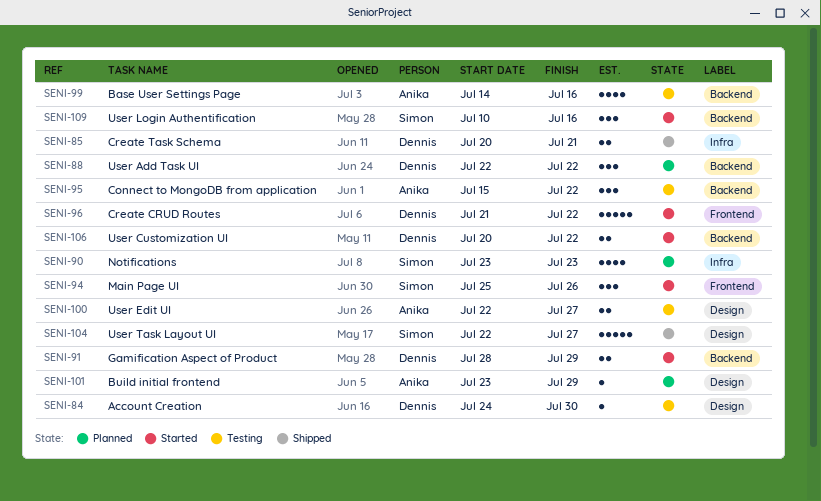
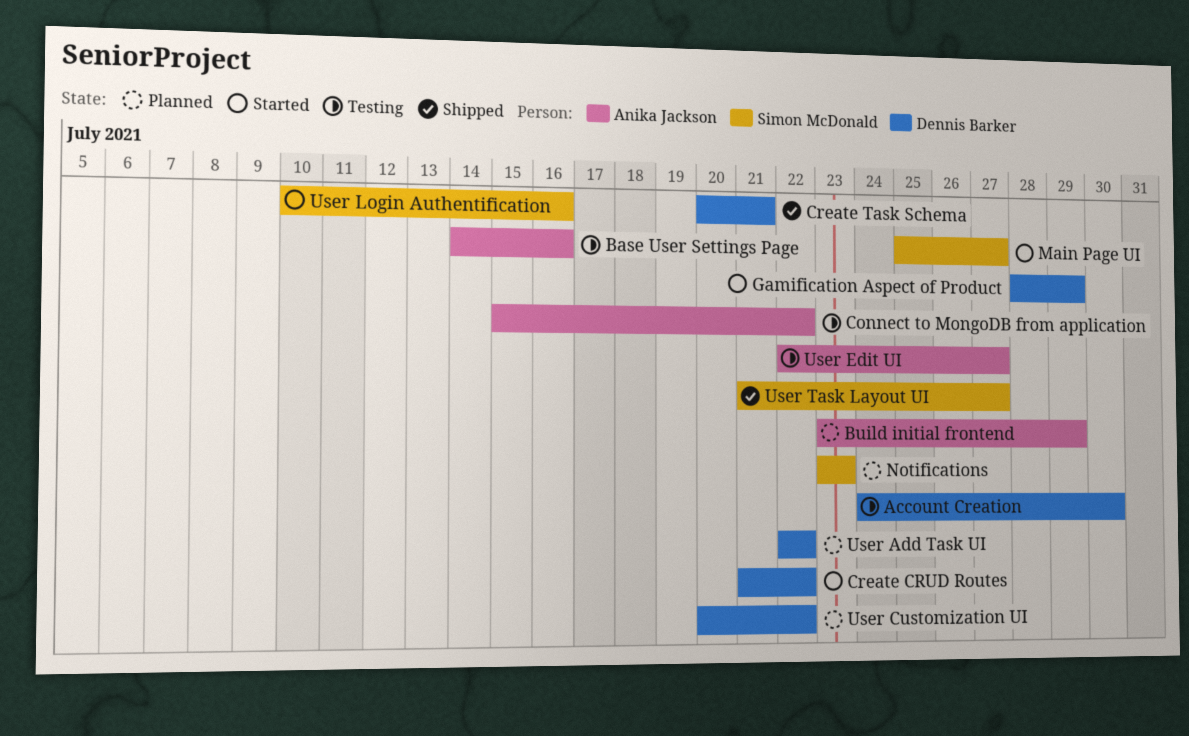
Main Page UI, due: Jul 26 -> Jul 27
User Customization UI, status: Started -> Planned
User Task Layout UI, start: Jul 22 -> Jul 21

